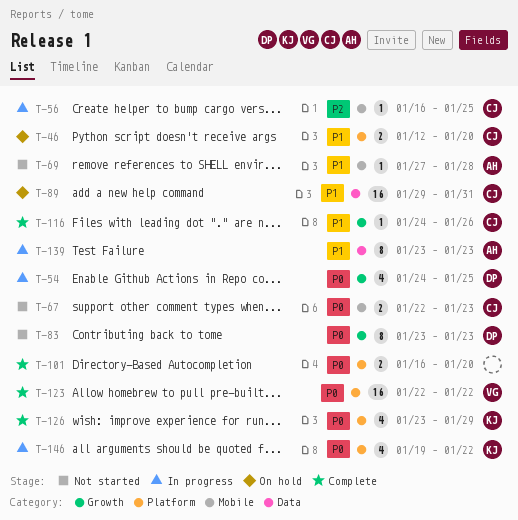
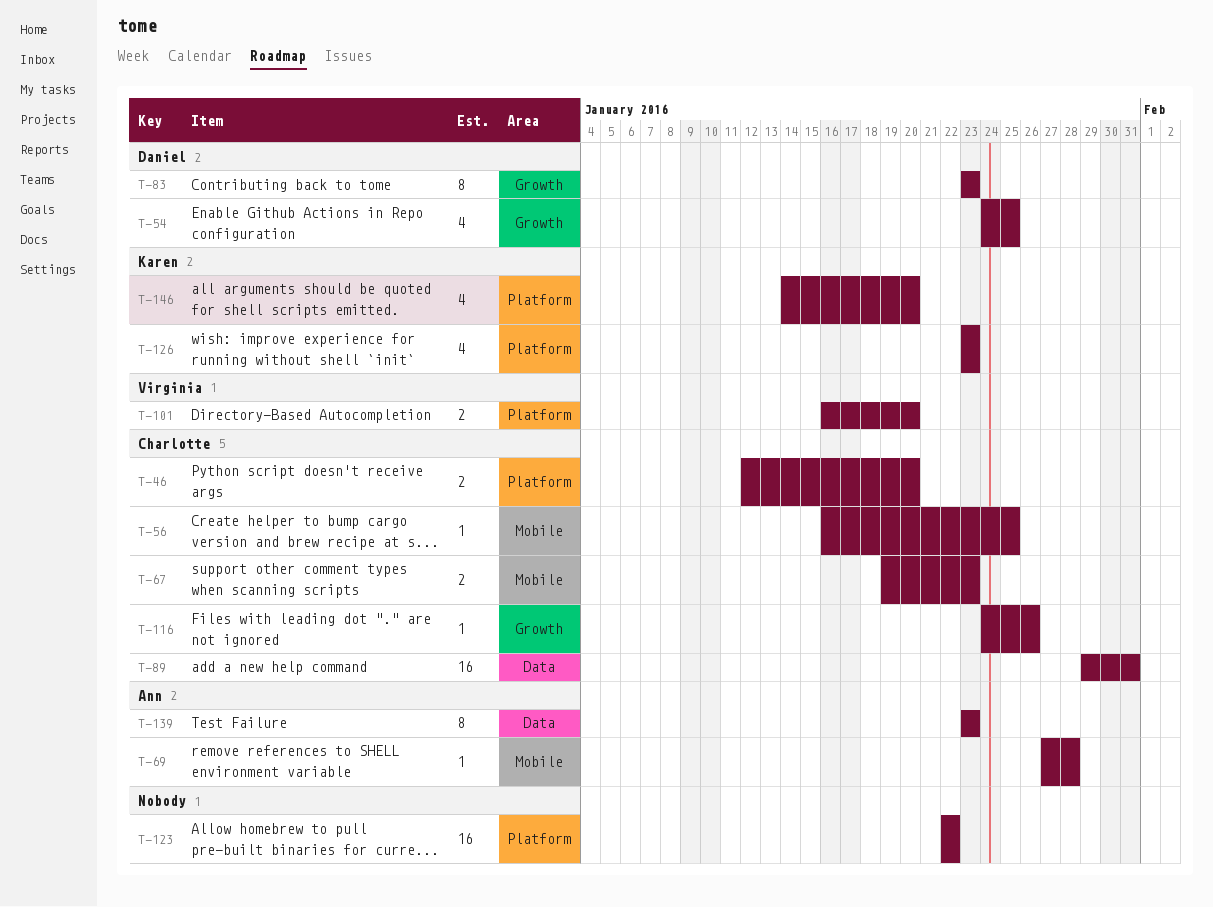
T-67, start: Jan 22 -> Jan 19
T-101, owner: none -> Virginia
T-123, owner: Virginia -> none
T-126, due: Jan 29 -> Jan 23
T-146, start: Jan 19 -> Jan 14
T-146, due: Jan 22 -> Jan 20

